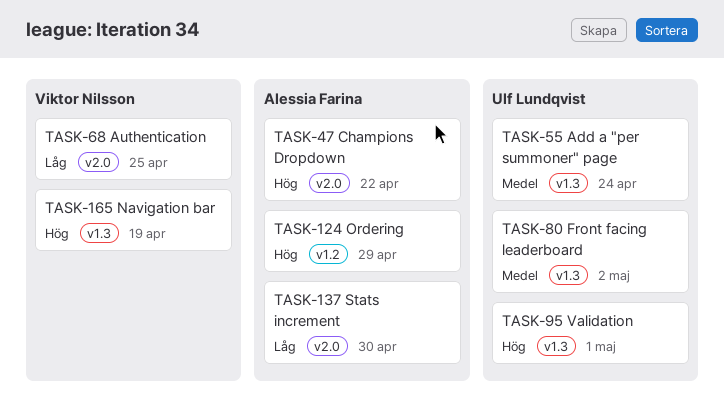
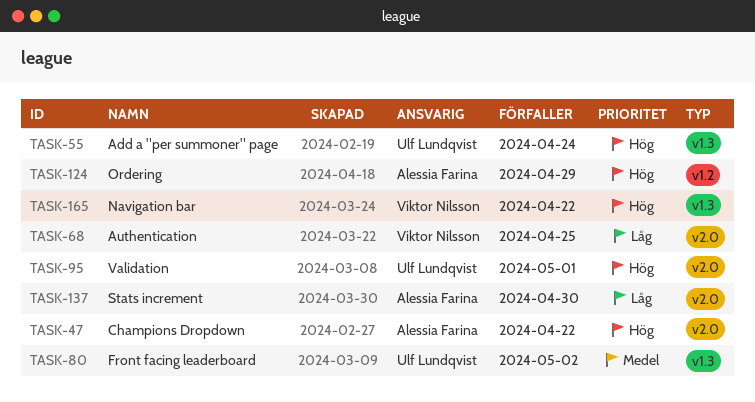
TASK-55, priority: Medel -> Hög
TASK-95, label: v1.3 -> v2.0
TASK-165, due: Apr 19 -> Apr 22

